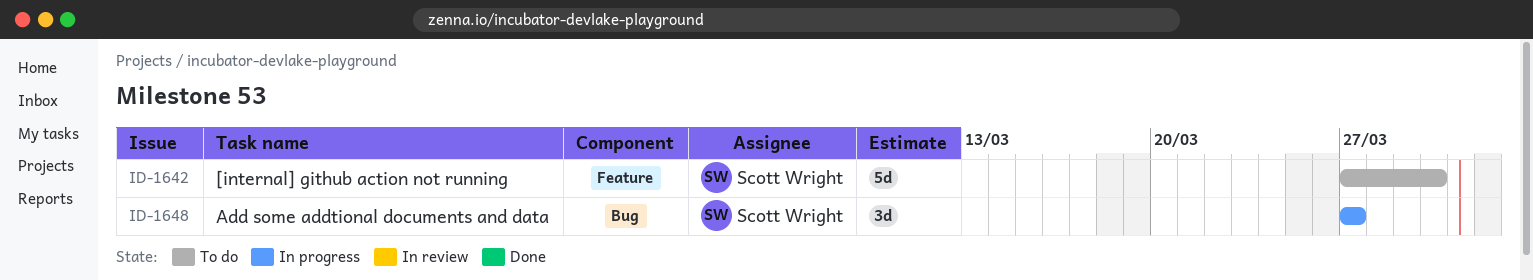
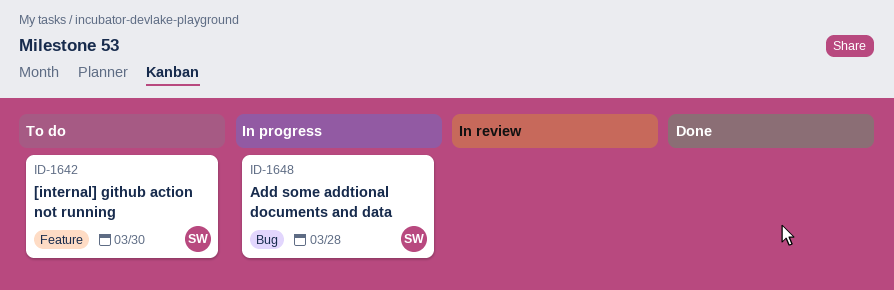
ID-1648, due: Mar 27 -> Mar 28

